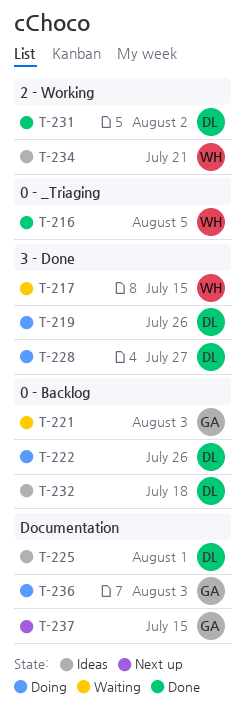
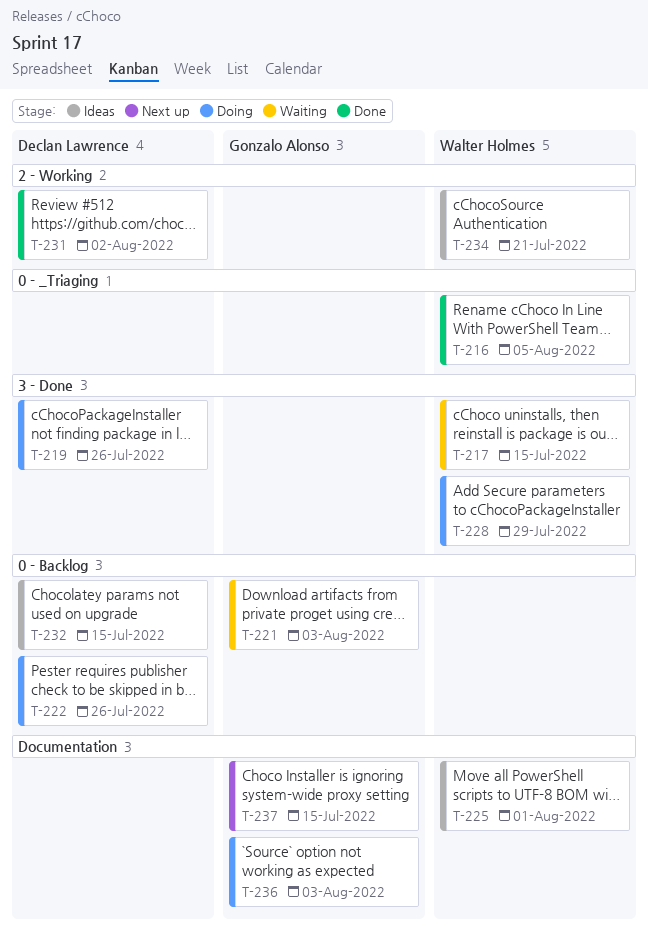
T-225, owner: Declan Lawrence -> Walter Holmes
T-228, owner: Declan Lawrence -> Walter Holmes
T-228, due: Jul 27 -> Jul 29
T-232, due: Jul 18 -> Jul 15

